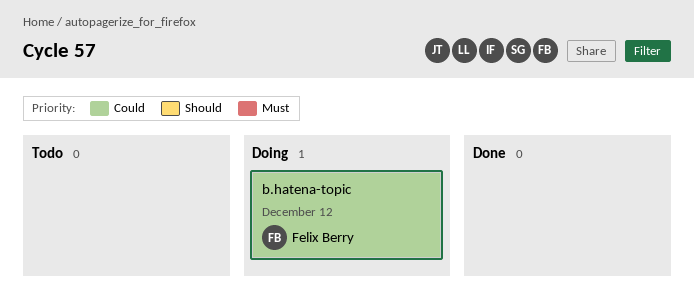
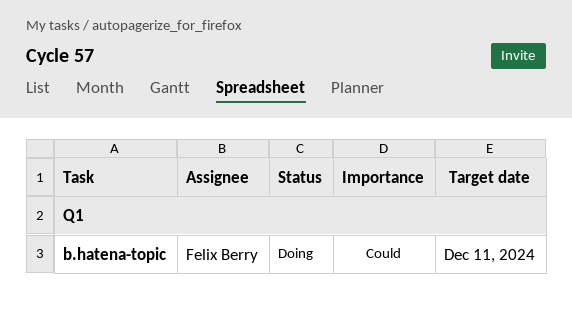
b.hatena-topic, due: Dec 12 -> Dec 11

